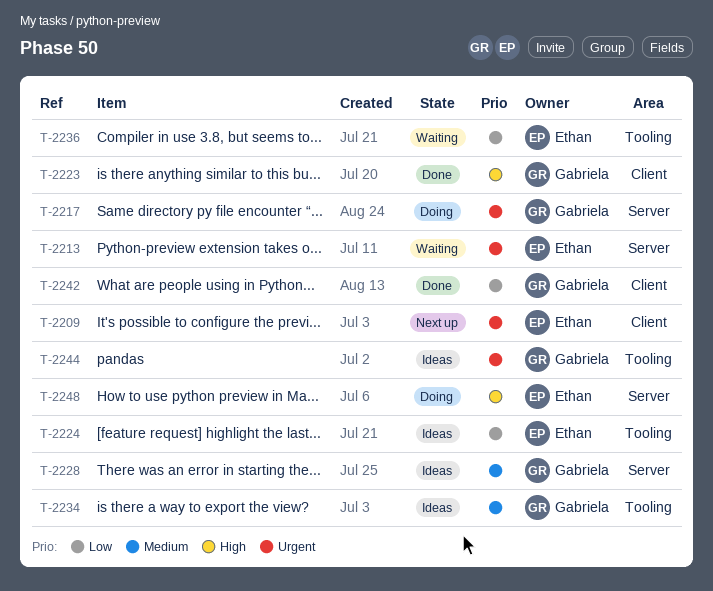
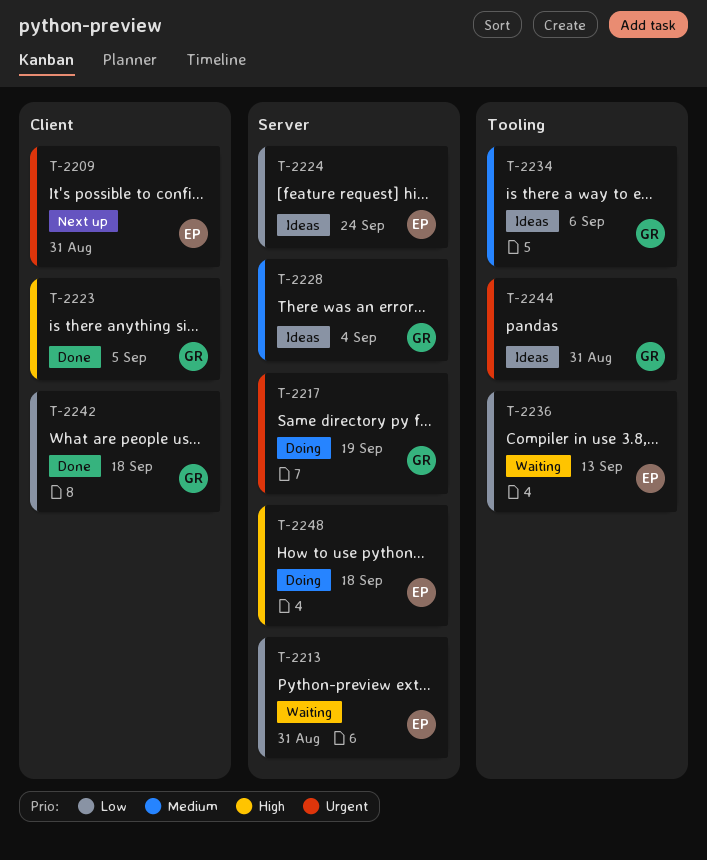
T-2213, priority: Urgent -> Low
T-2224, label: Tooling -> Server

